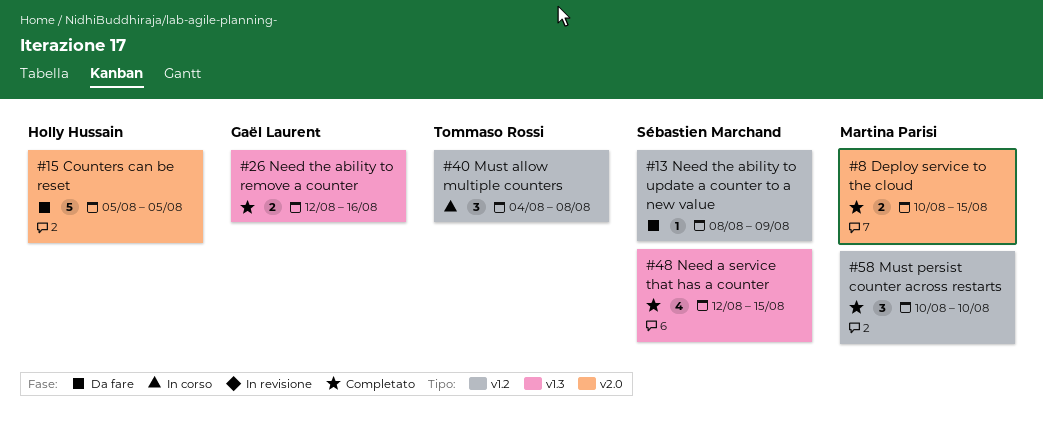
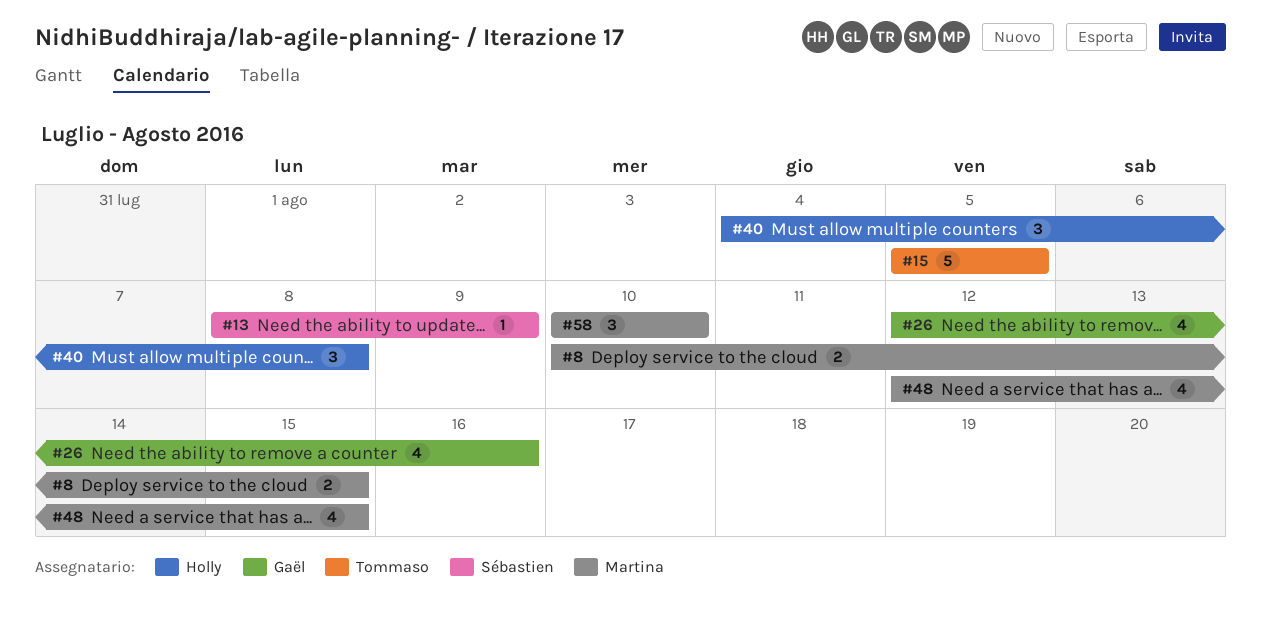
#15, owner: Holly Hussain -> Tommaso Rossi
#26, estimate: 2 -> 4
#40, owner: Tommaso Rossi -> Holly Hussain
#48, owner: Sébastien Marchand -> Martina Parisi

